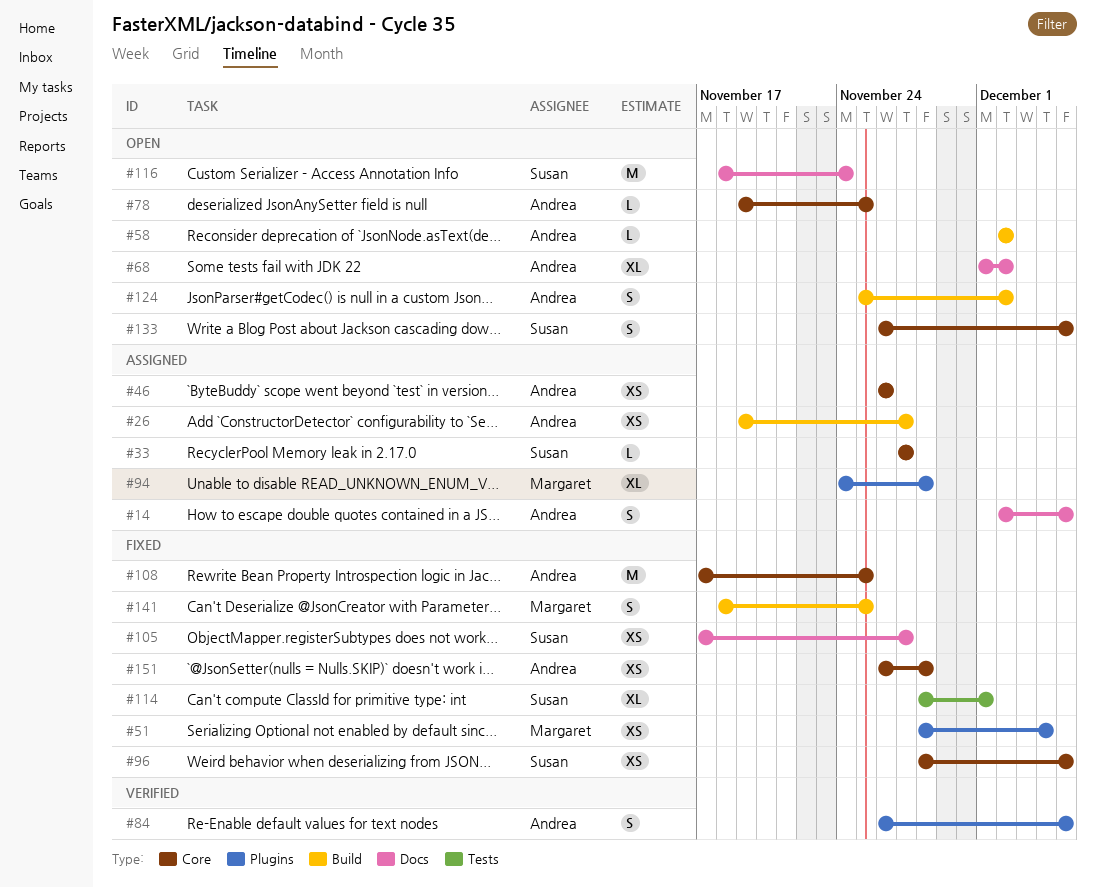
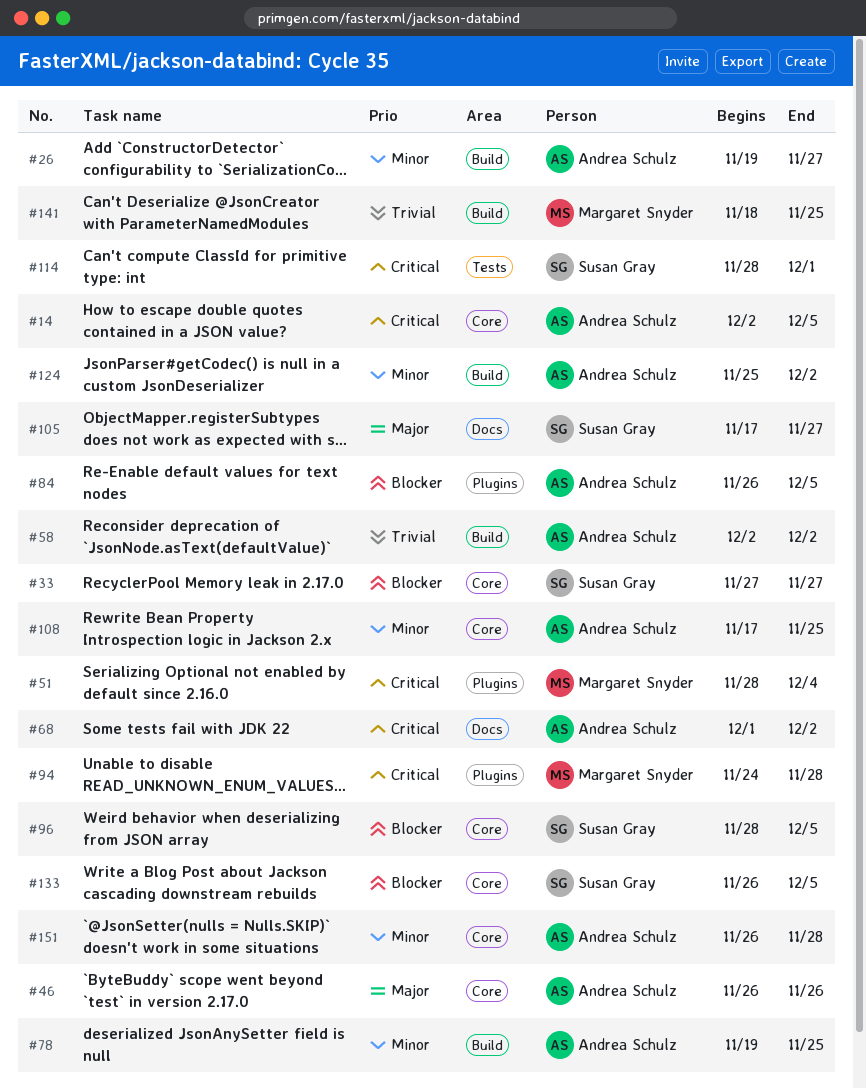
#14, label: Docs -> Core
#78, label: Core -> Build
#116: present -> none

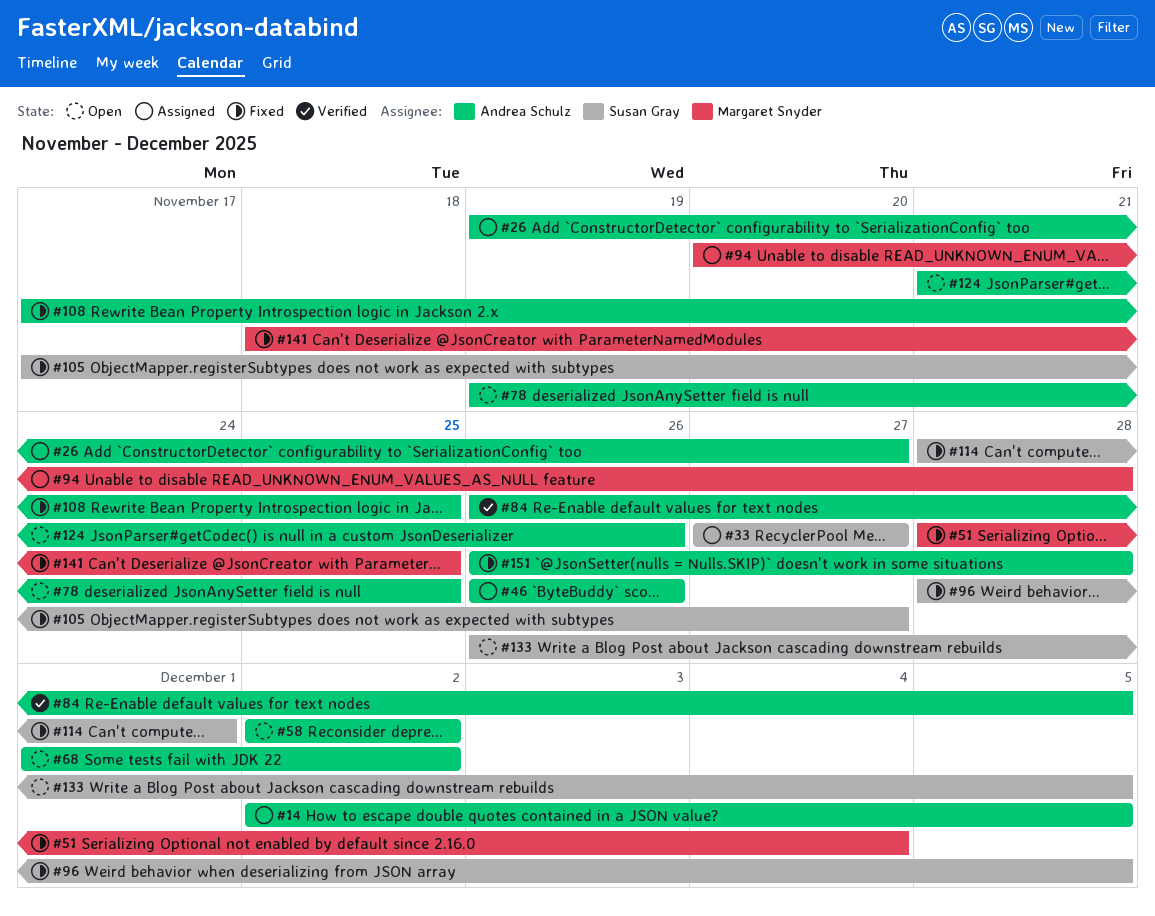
#94, start: Nov 24 -> Nov 20
#124, start: Nov 25 -> Nov 21
#124, due: Dec 2 -> Nov 26

